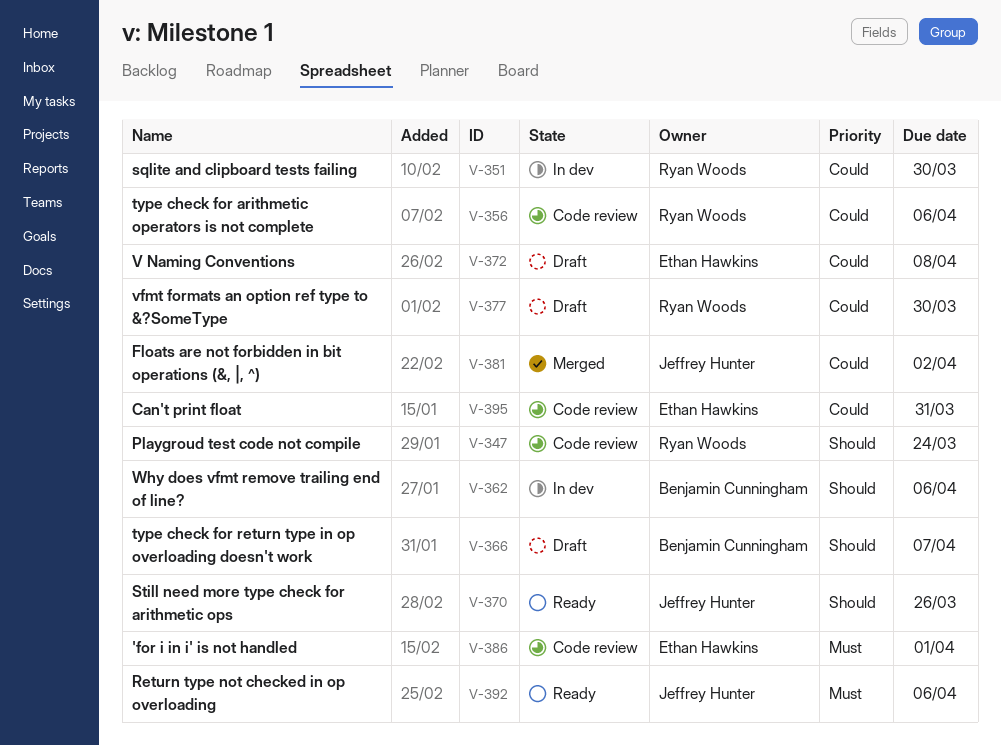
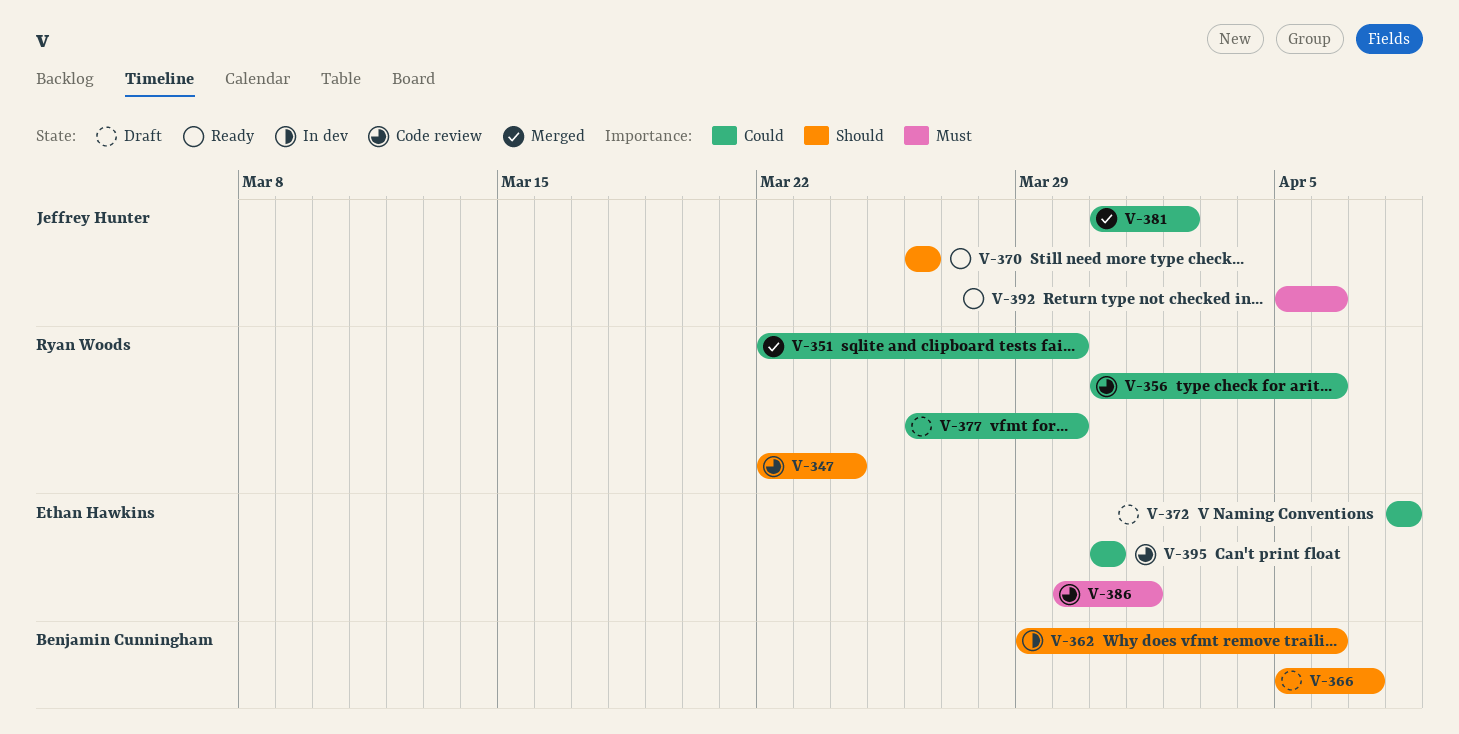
V-351, status: In dev -> Merged

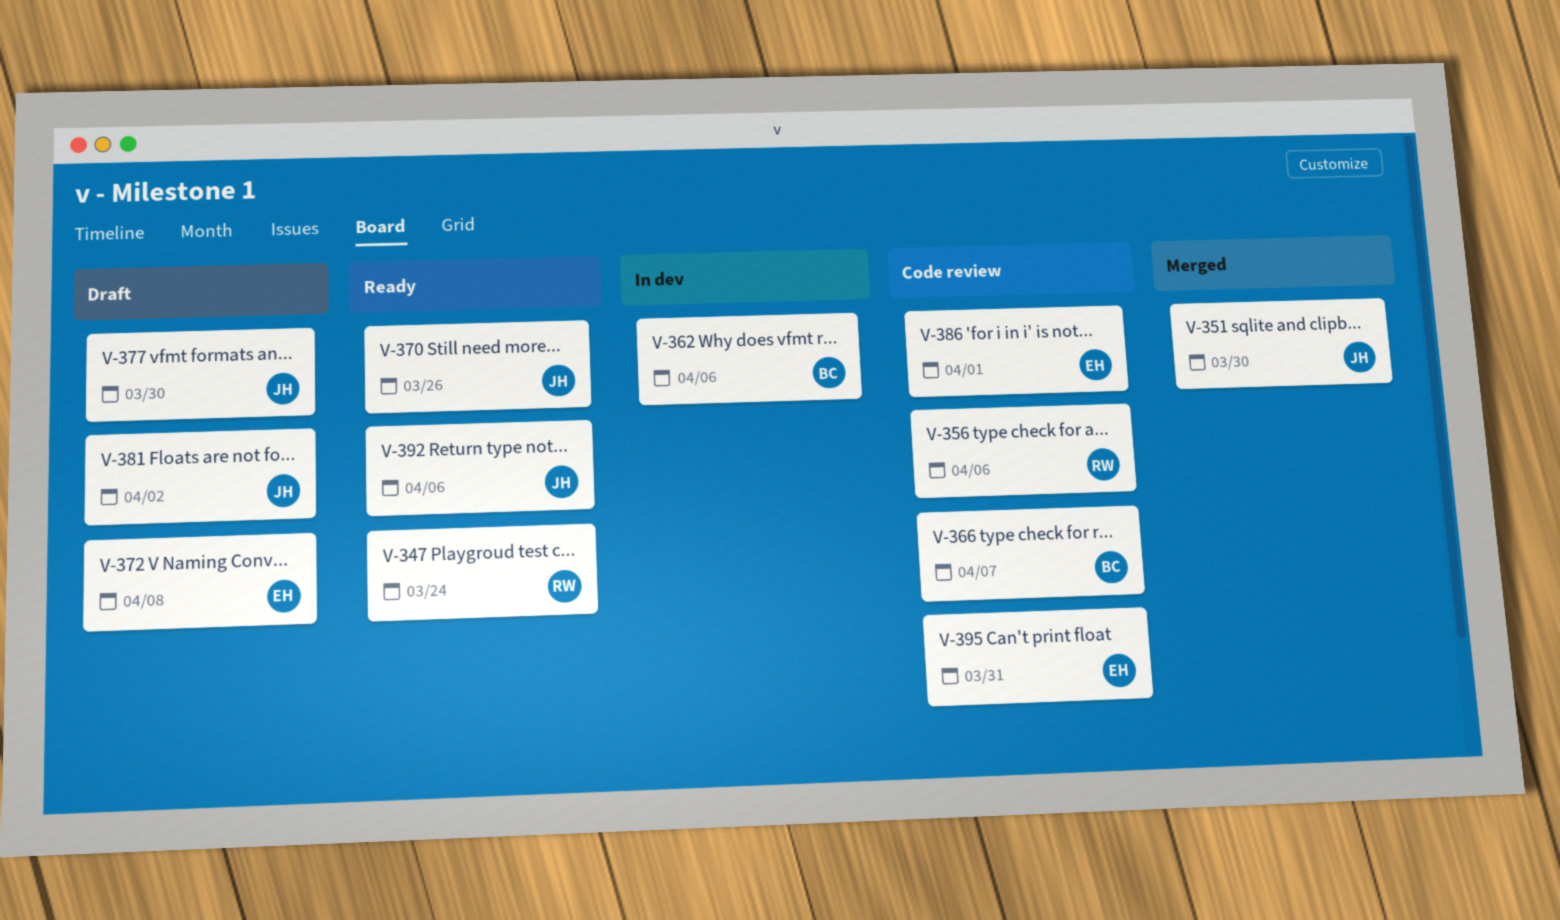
V-347, status: Code review -> Ready
V-351, owner: Ryan Woods -> Jeffrey Hunter
V-366, status: Draft -> Code review
V-377, owner: Ryan Woods -> Jeffrey Hunter
V-381, status: Merged -> Draft

